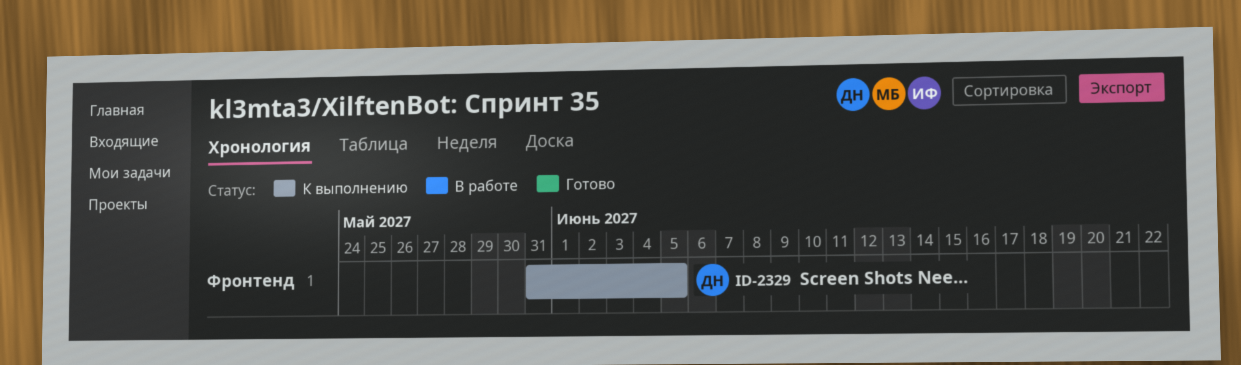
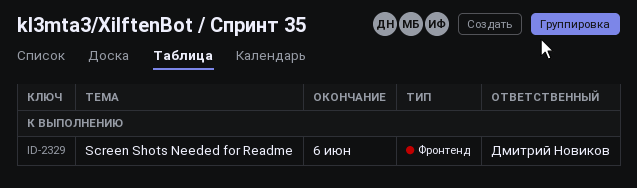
ID-2329, due: Jun 5 -> Jun 6

